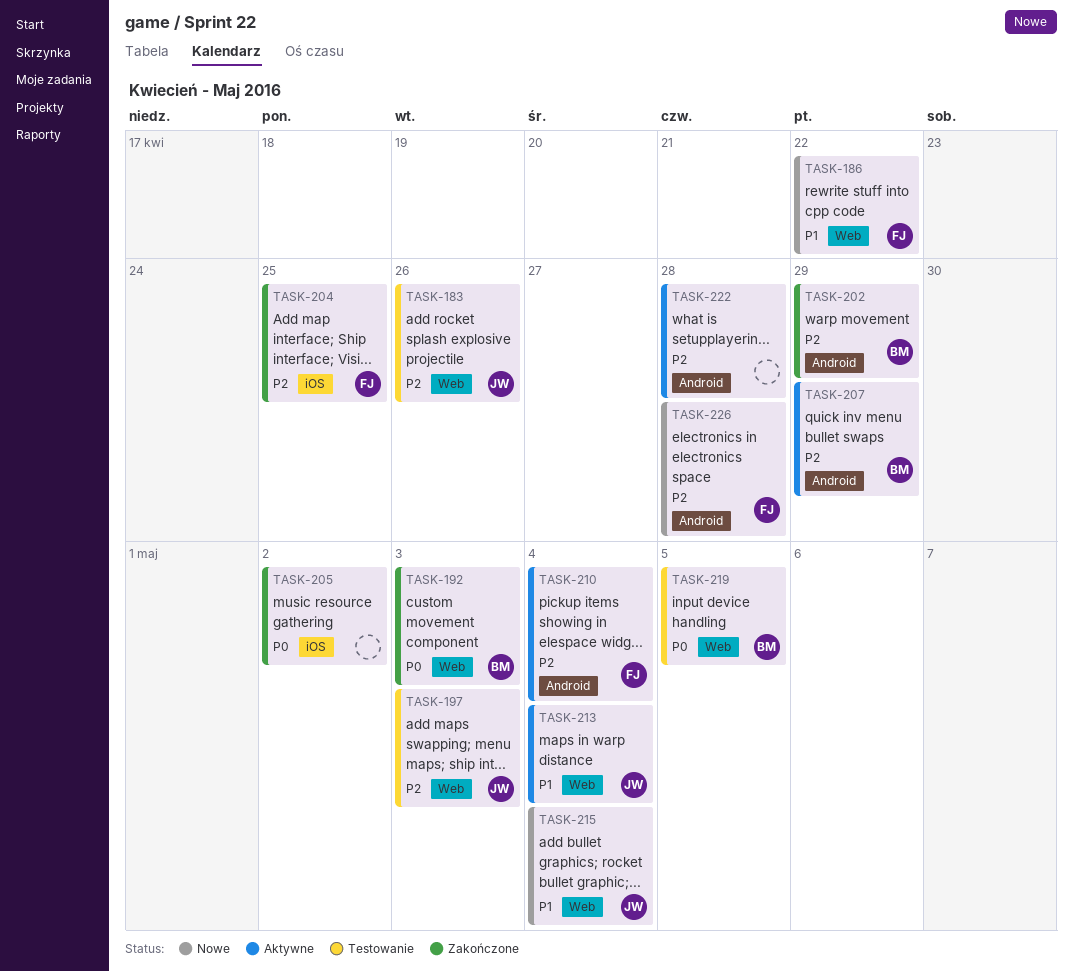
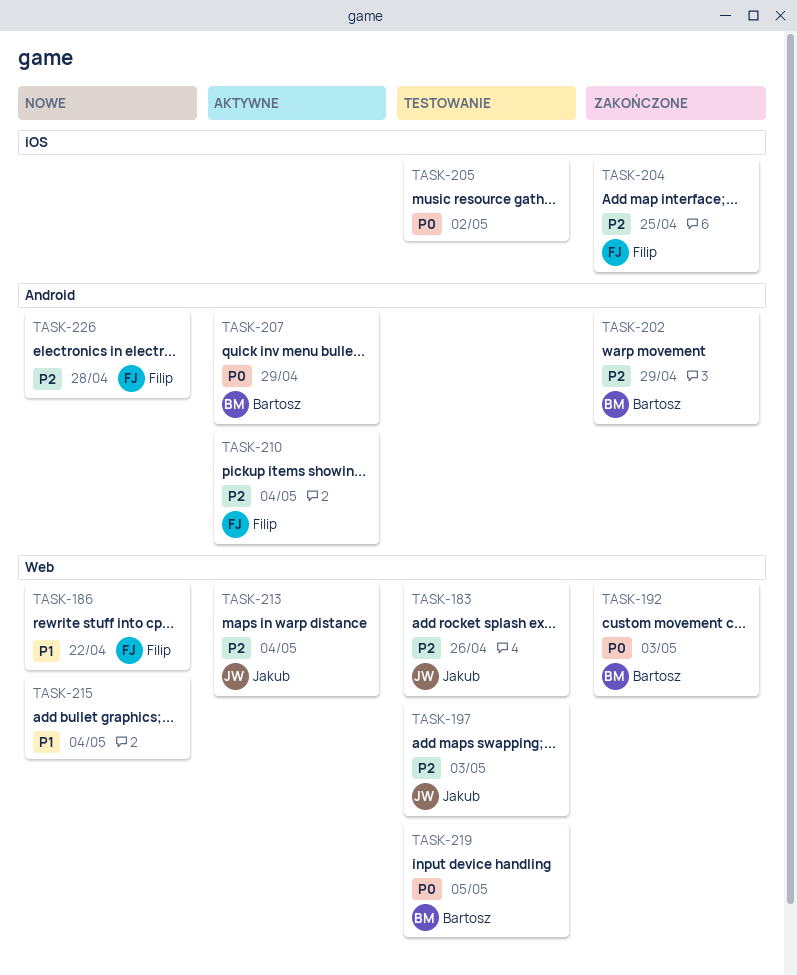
TASK-205, status: Zakończone -> Testowanie
TASK-207, priority: P2 -> P0
TASK-213, priority: P1 -> P2
TASK-215, owner: Jakub -> none
TASK-222: present -> none

